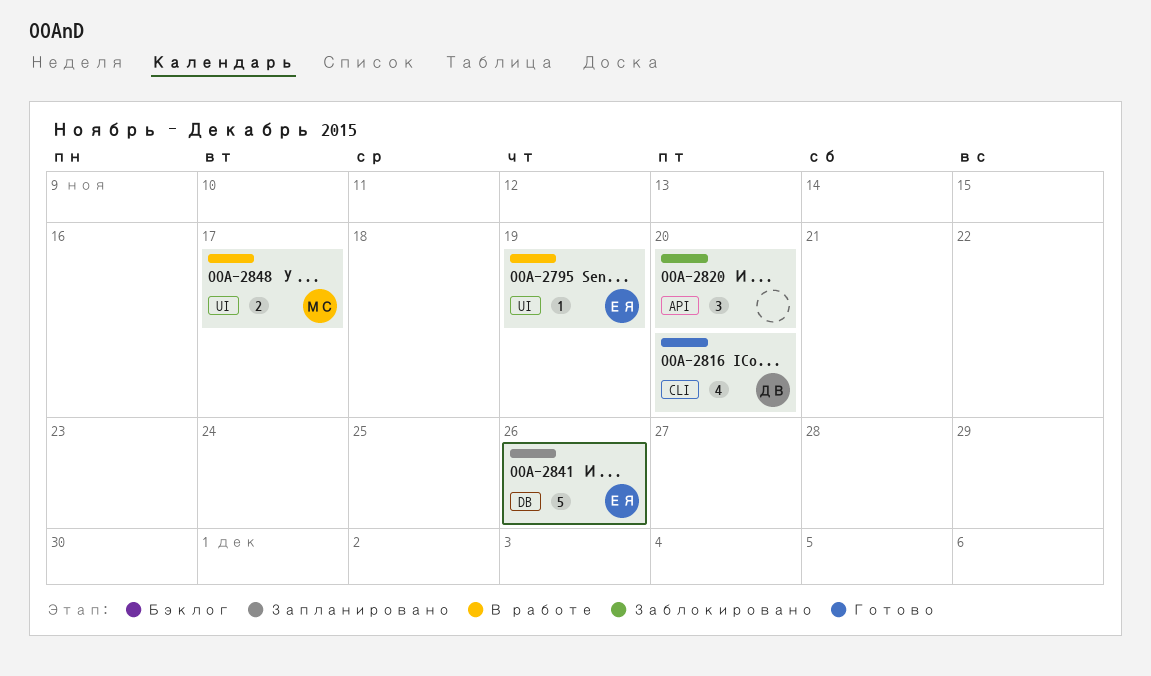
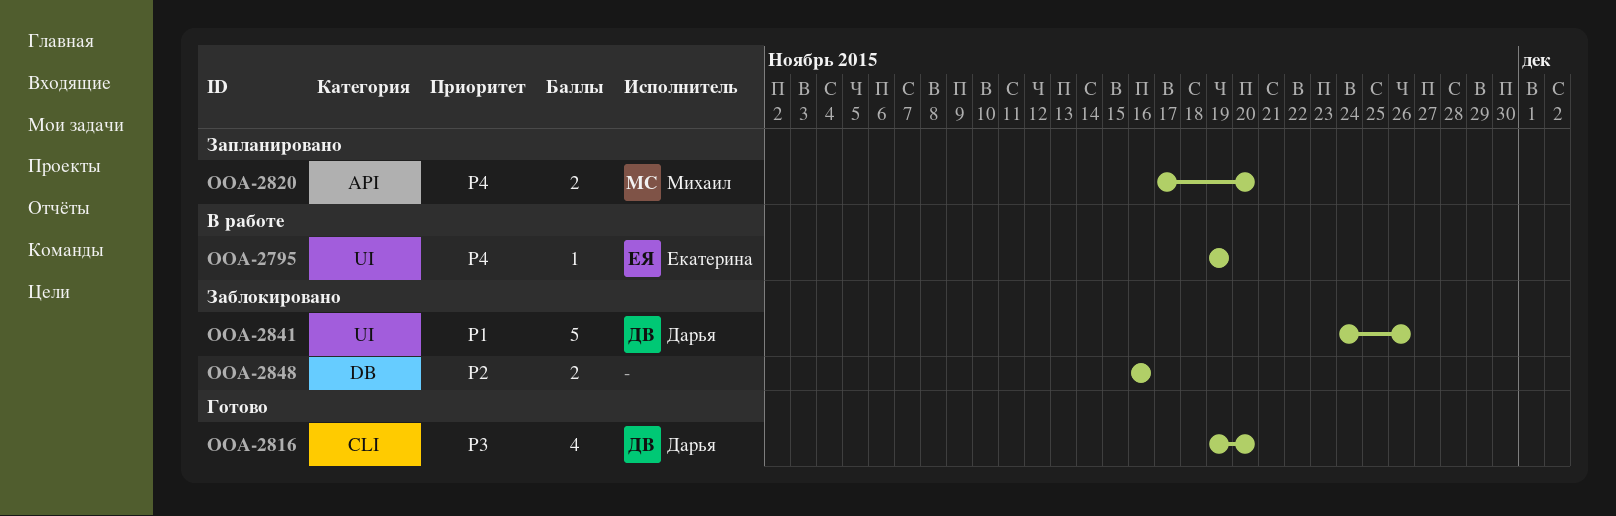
OOA-2820, status: Заблокировано -> Запланировано
OOA-2820, owner: none -> Михаил
OOA-2820, estimate: 3 -> 2
OOA-2841, status: Запланировано -> Заблокировано
OOA-2841, owner: Екатерина -> Дарья
OOA-2841, label: DB -> UI
OOA-2848, status: В работе -> Заблокировано
OOA-2848, owner: Михаил -> none
OOA-2848, label: UI -> DB
OOA-2848, due: Nov 17 -> Nov 16

